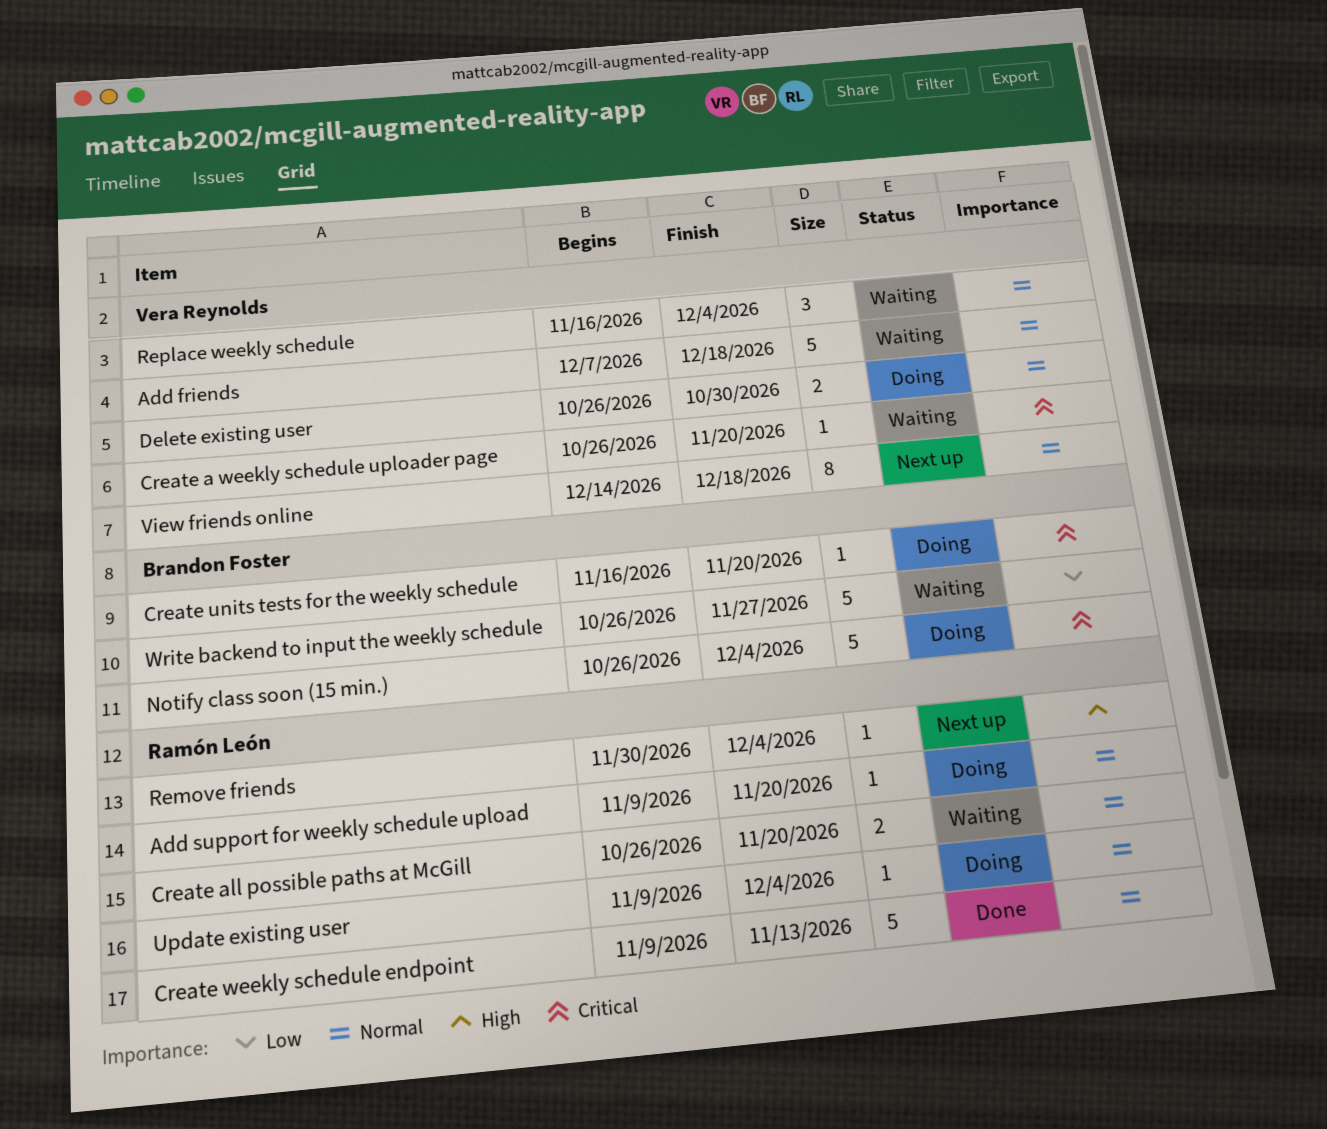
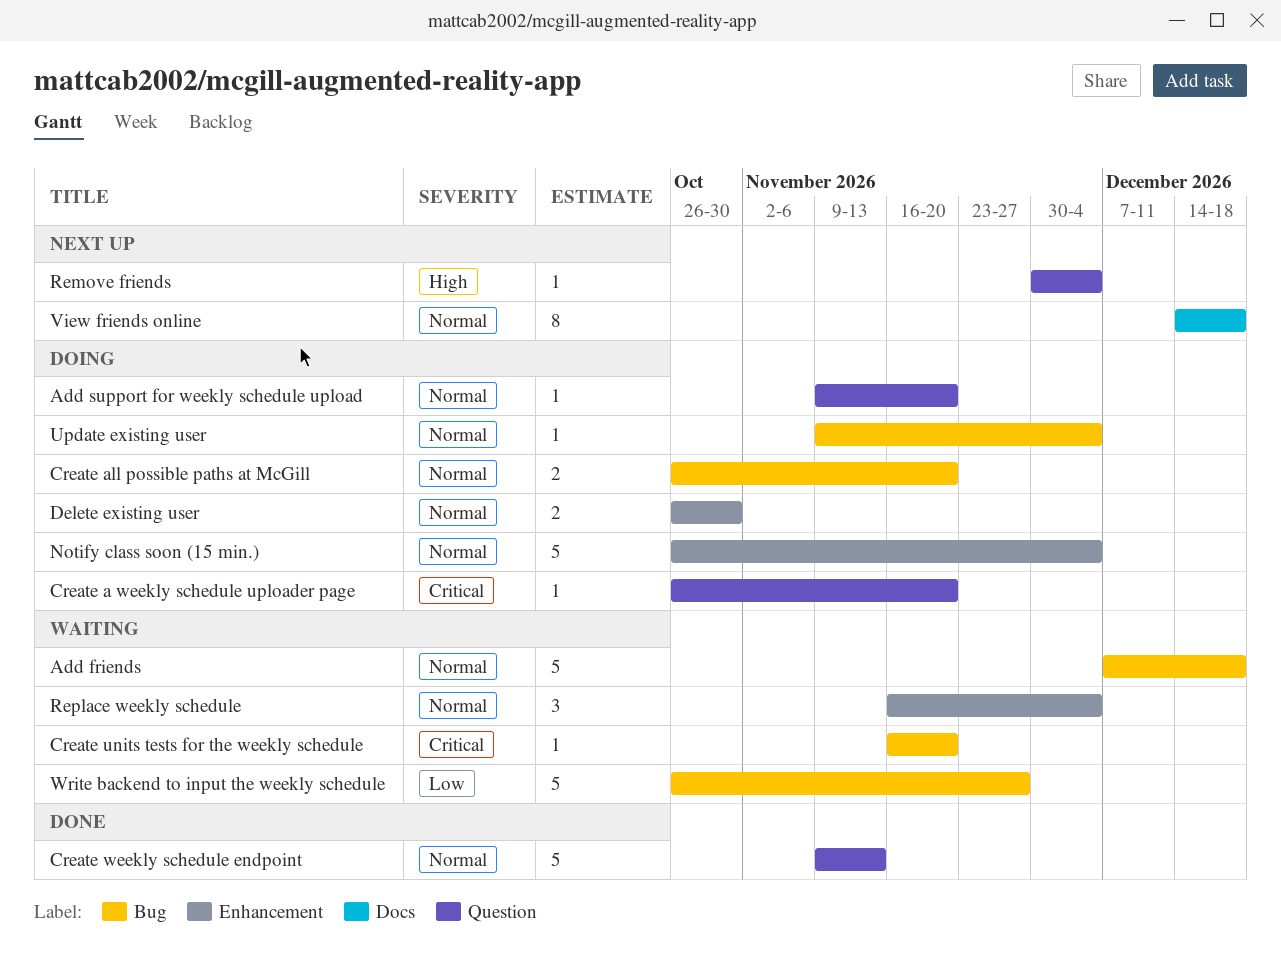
Create a weekly schedule uploader page, status: Waiting -> Doing
Create all possible paths at McGill, status: Waiting -> Doing
Create units tests for the weekly schedule, status: Doing -> Waiting
Notify class soon (15 min.), priority: Critical -> Normal

